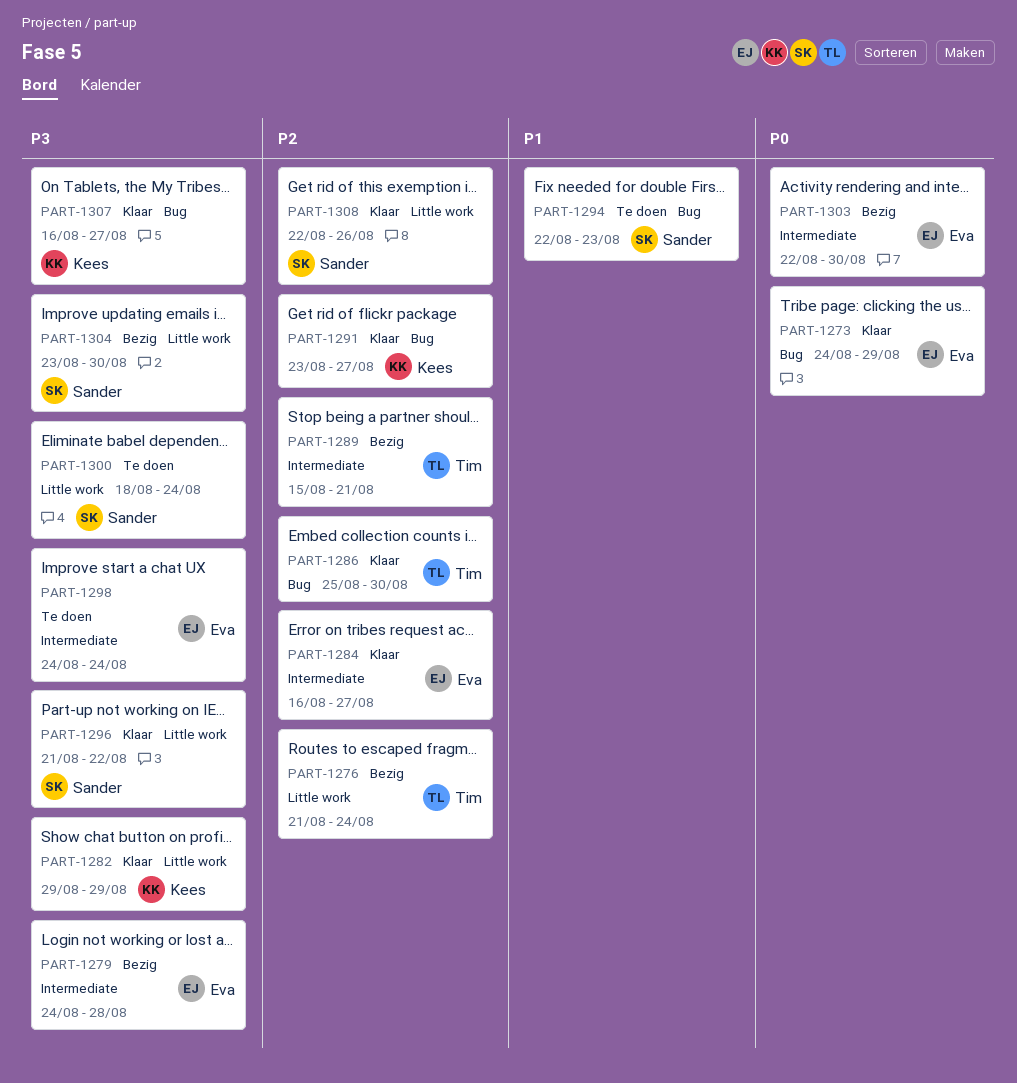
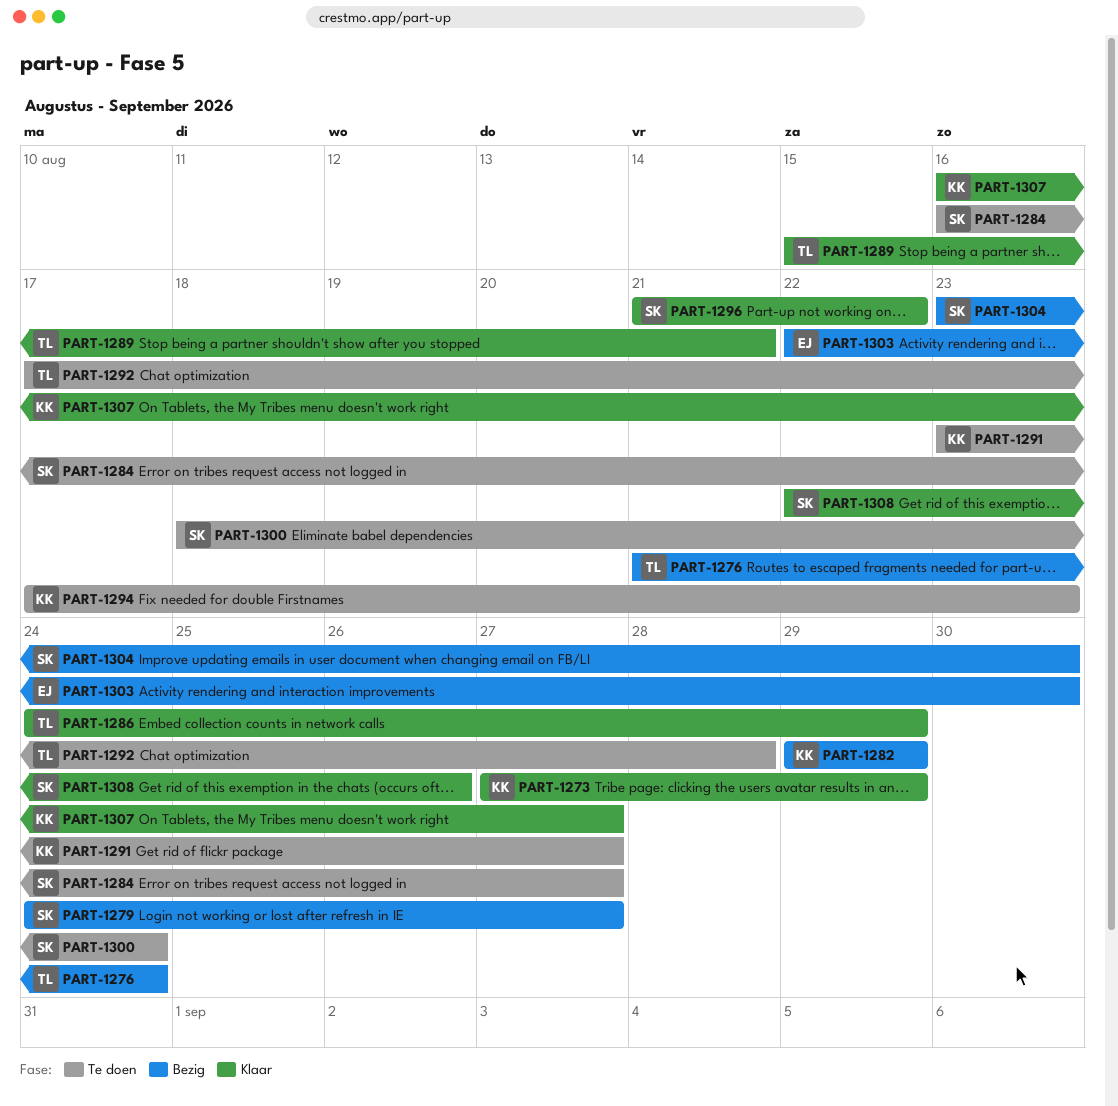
PART-1273, owner: Eva -> Kees
PART-1273, start: Aug 24 -> Aug 27
PART-1279, owner: Eva -> Sander
PART-1279, due: Aug 28 -> Aug 27
PART-1282, status: Klaar -> Bezig
PART-1284, status: Klaar -> Te doen
PART-1284, owner: Eva -> Sander
PART-1286, start: Aug 25 -> Aug 24
PART-1286, due: Aug 30 -> Aug 29
PART-1289, status: Bezig -> Klaar
PART-1291, status: Klaar -> Te doen
PART-1292: none -> present
PART-1294, owner: Sander -> Kees
PART-1294, start: Aug 22 -> Aug 17
PART-1298: present -> none

